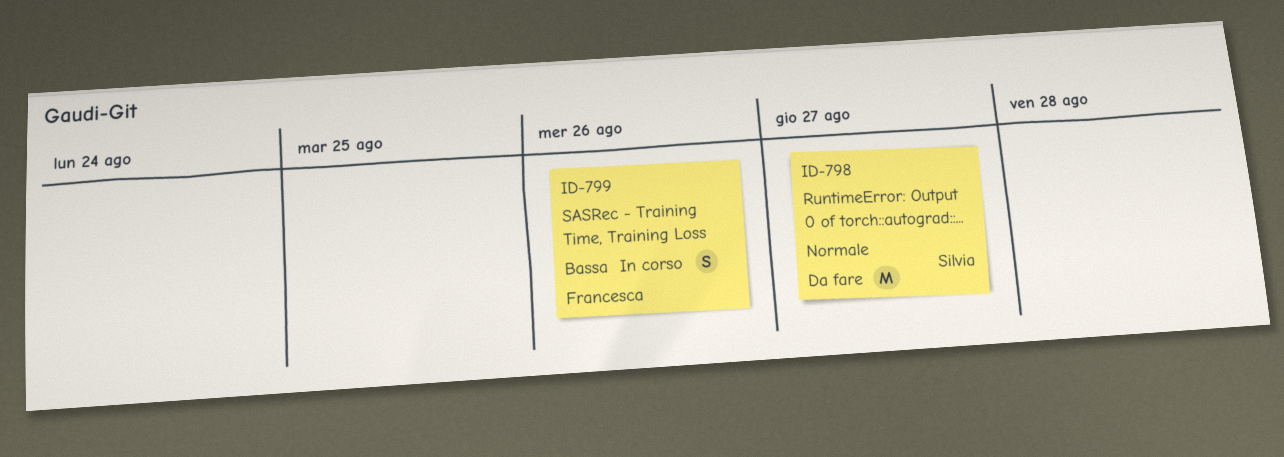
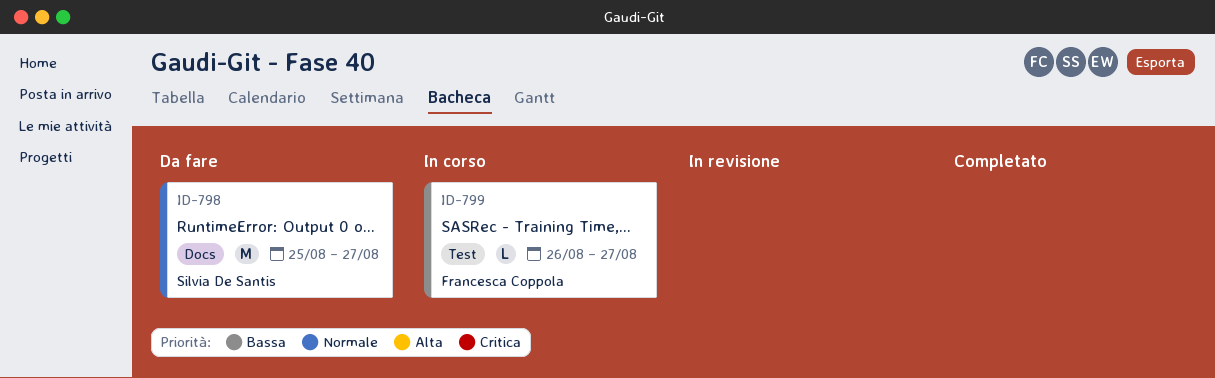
ID-799, estimate: S -> L
ID-799, due: Aug 26 -> Aug 27

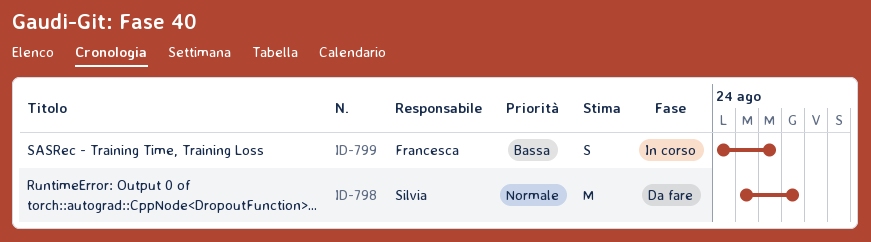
ID-799, estimate: L -> S
ID-799, start: Aug 26 -> Aug 24
ID-799, due: Aug 27 -> Aug 26

